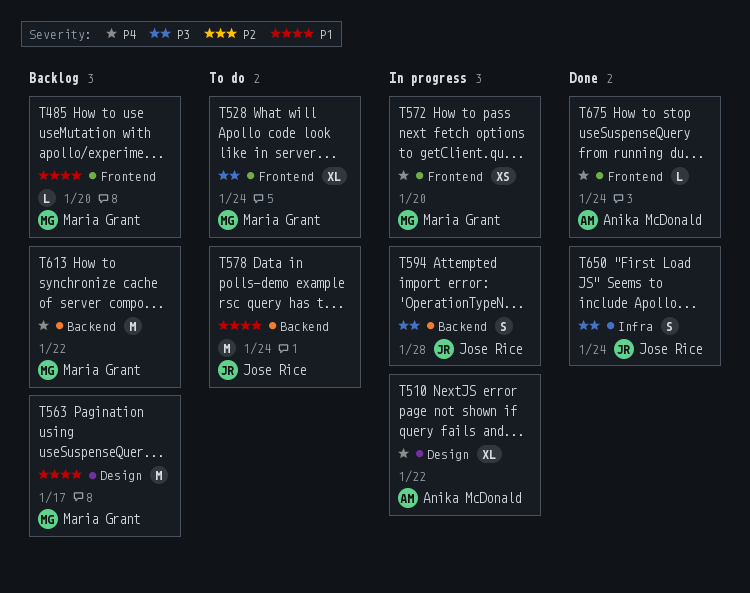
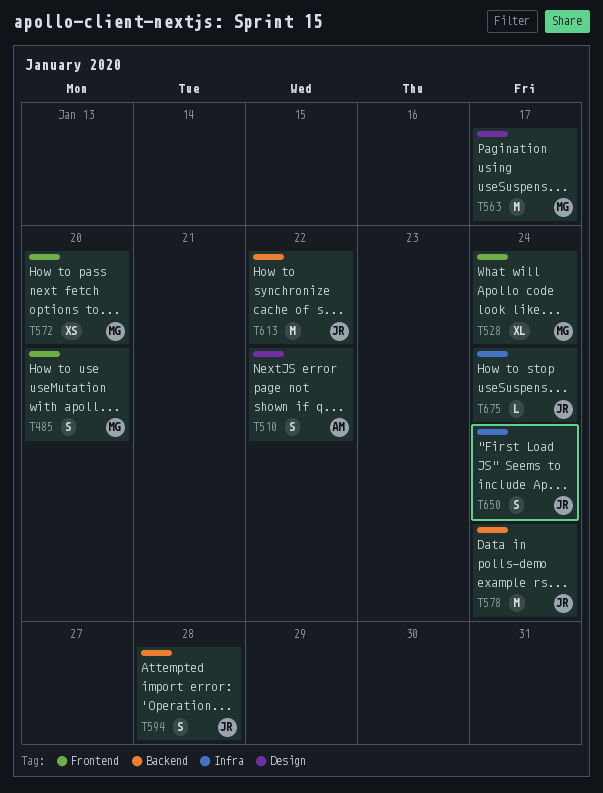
T485, estimate: L -> S
T510, estimate: XL -> S
T613, owner: Maria Grant -> Jose Rice
T675, owner: Anika McDonald -> Jose Rice
T675, label: Frontend -> Infra

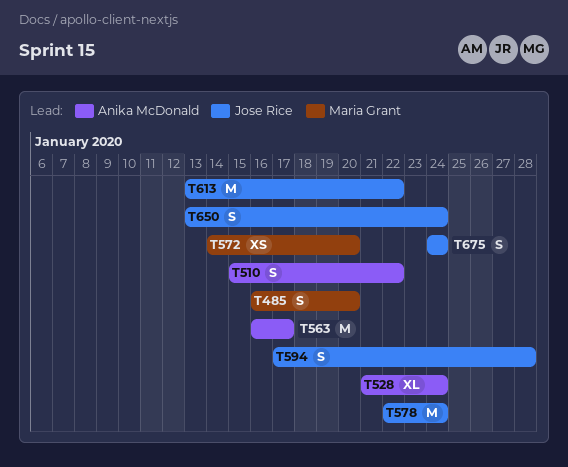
T528, owner: Maria Grant -> Anika McDonald
T563, owner: Maria Grant -> Anika McDonald
T675, estimate: L -> S

